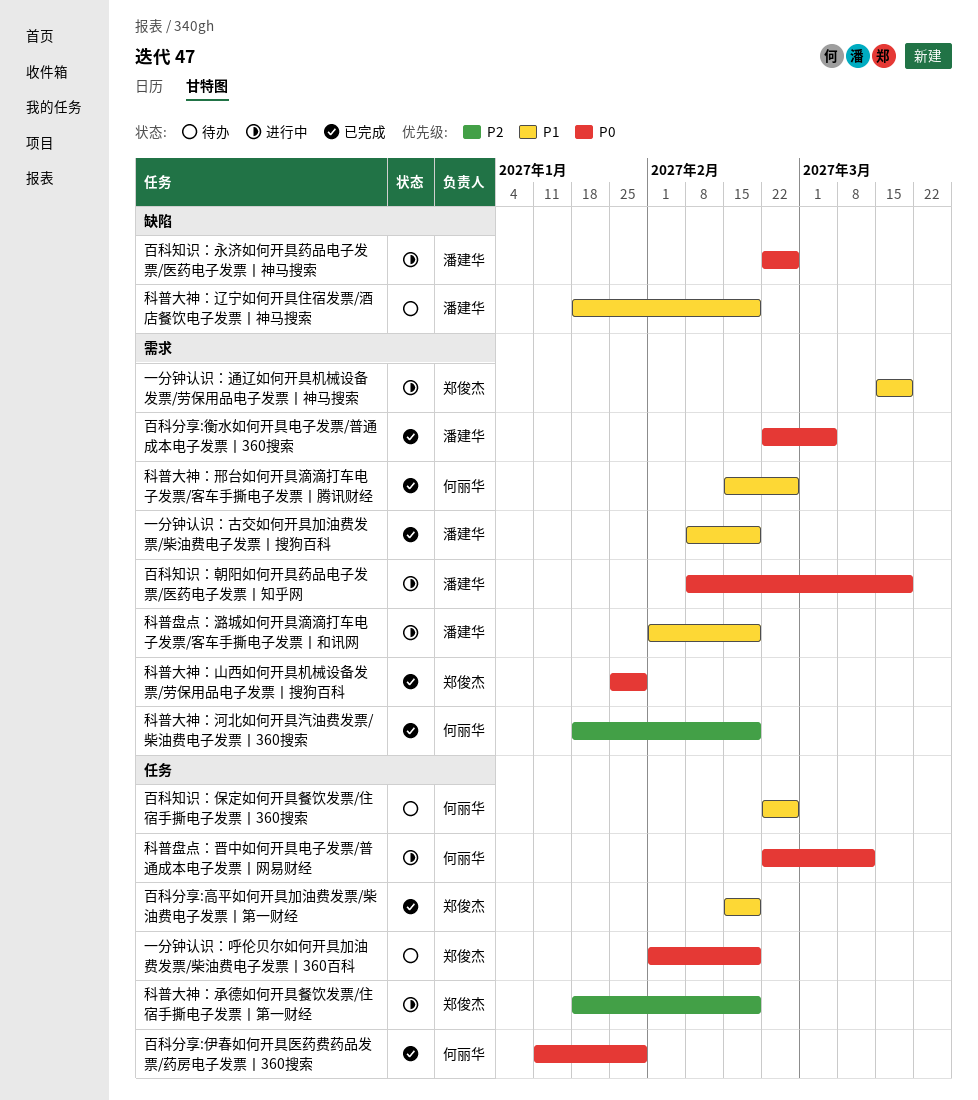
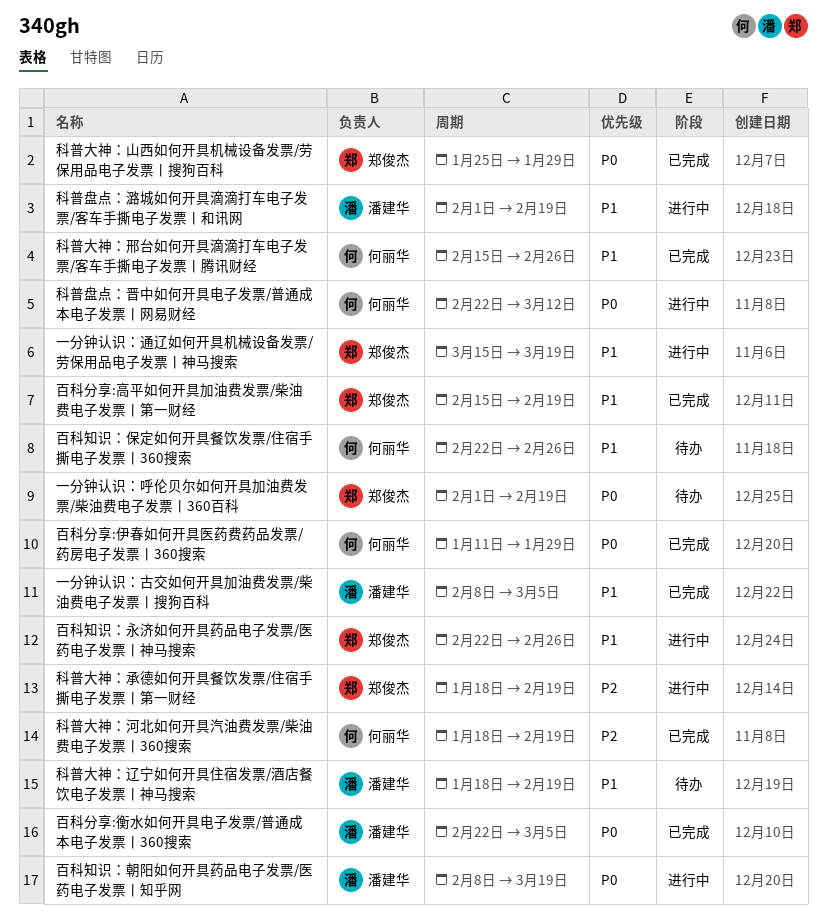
一分钟认识：古交如何开具加油费发票/柴油费电子发票丨搜狗百科, due: Feb 19 -> Mar 5
百科知识：永济如何开具药品电子发票/医药电子发票丨神马搜索, owner: 潘建华 -> 郑俊杰
百科知识：永济如何开具药品电子发票/医药电子发票丨神马搜索, priority: P0 -> P1

